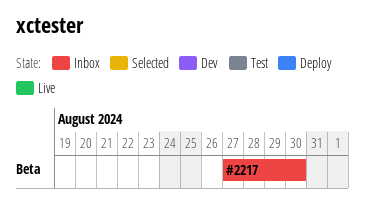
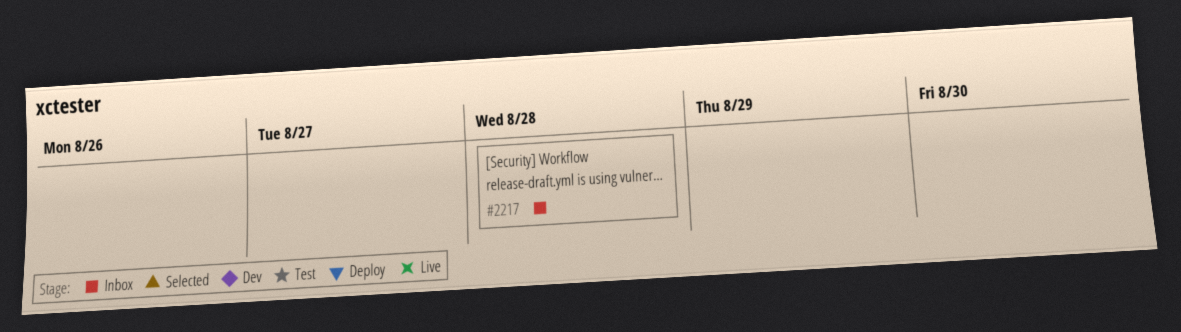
#2217, due: Aug 30 -> Aug 28

